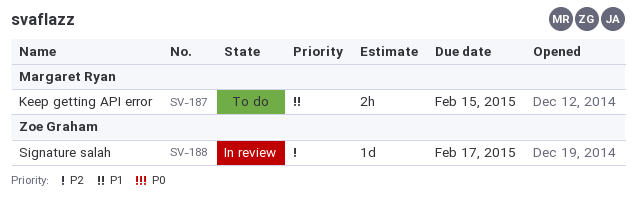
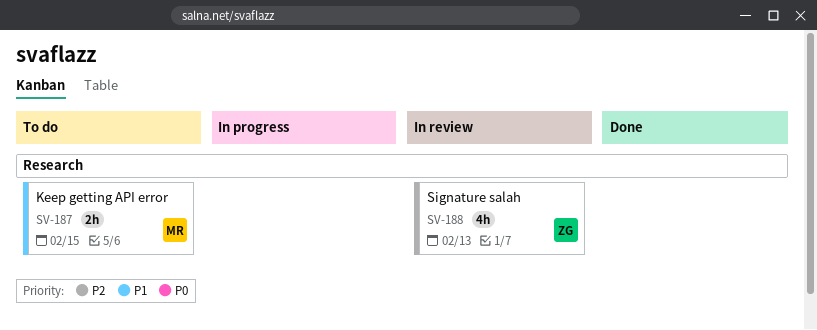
SV-188, estimate: 1d -> 4h
SV-188, due: Feb 17 -> Feb 13

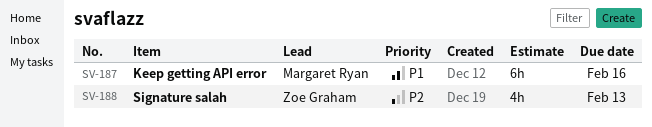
SV-187, estimate: 2h -> 6h
SV-187, due: Feb 15 -> Feb 16

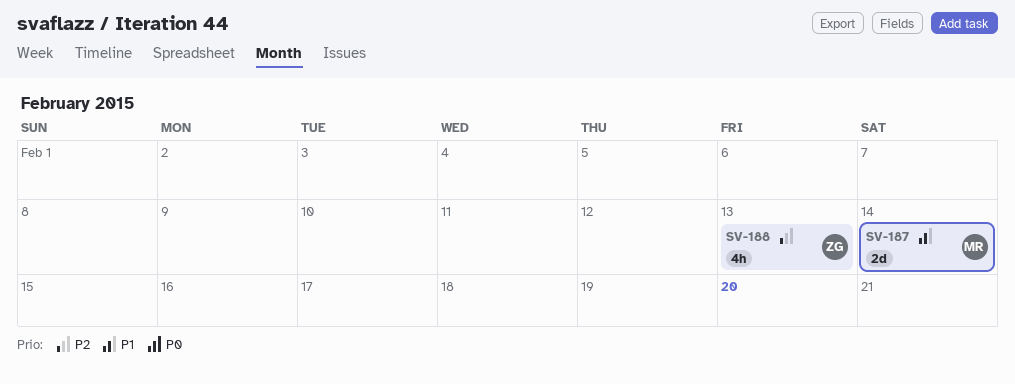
SV-187, estimate: 6h -> 2d
SV-187, due: Feb 16 -> Feb 14

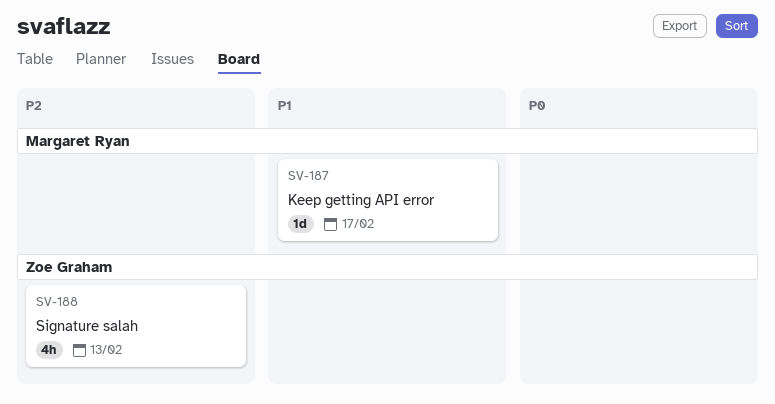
SV-187, estimate: 2d -> 1d
SV-187, due: Feb 14 -> Feb 17

